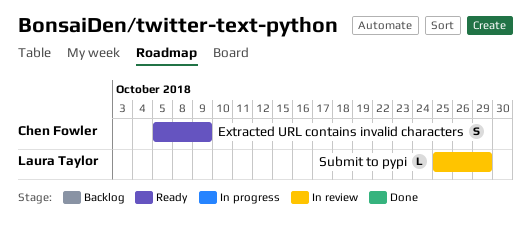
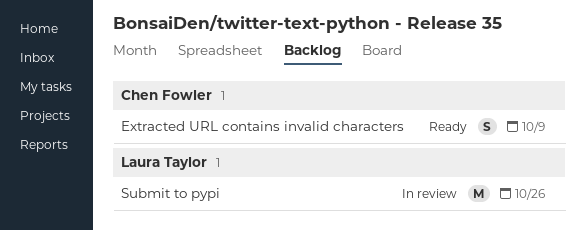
Submit to pypi, estimate: L -> M
Submit to pypi, due: Oct 29 -> Oct 26

